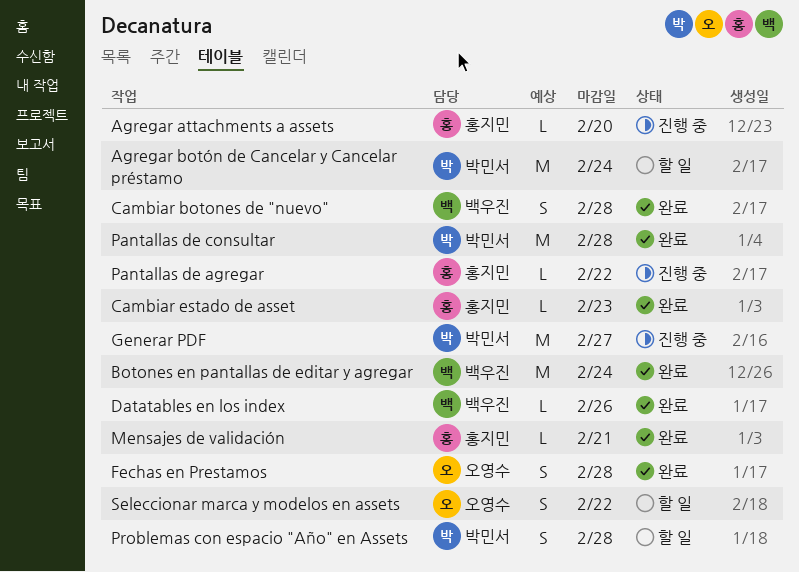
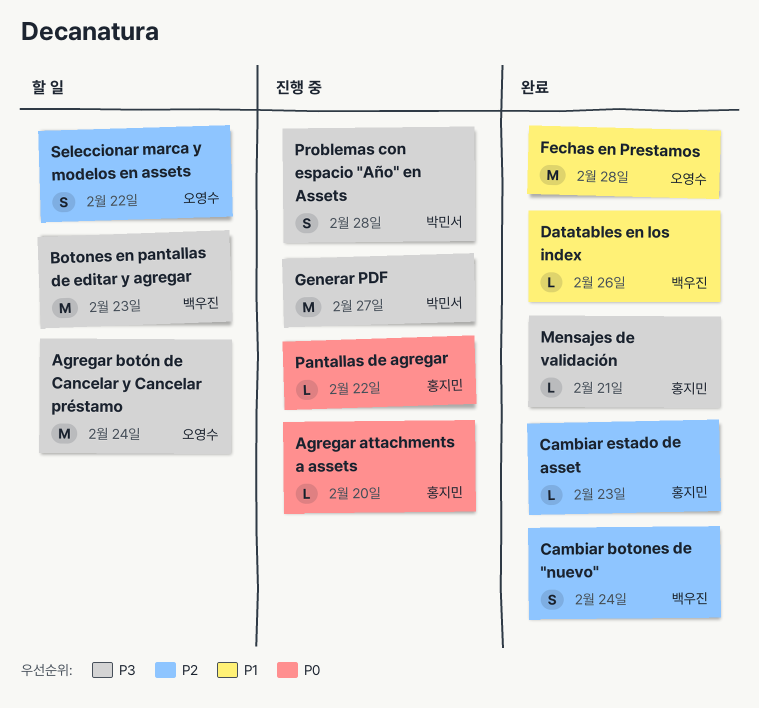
Agregar botón de Cancelar y Cancelar préstamo, owner: 박민서 -> 오영수
Botones en pantallas de editar y agregar, status: 완료 -> 할 일
Botones en pantallas de editar y agregar, due: Feb 24 -> Feb 23
Cambiar botones de "nuevo", due: Feb 28 -> Feb 24
Fechas en Prestamos, estimate: S -> M
Pantallas de consultar: present -> none
Problemas con espacio "Año" en Assets, status: 할 일 -> 진행 중

